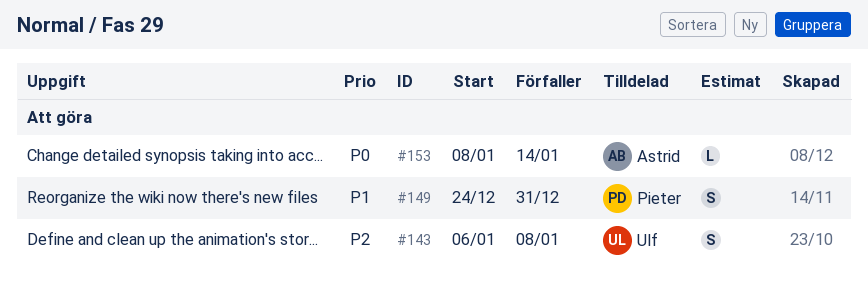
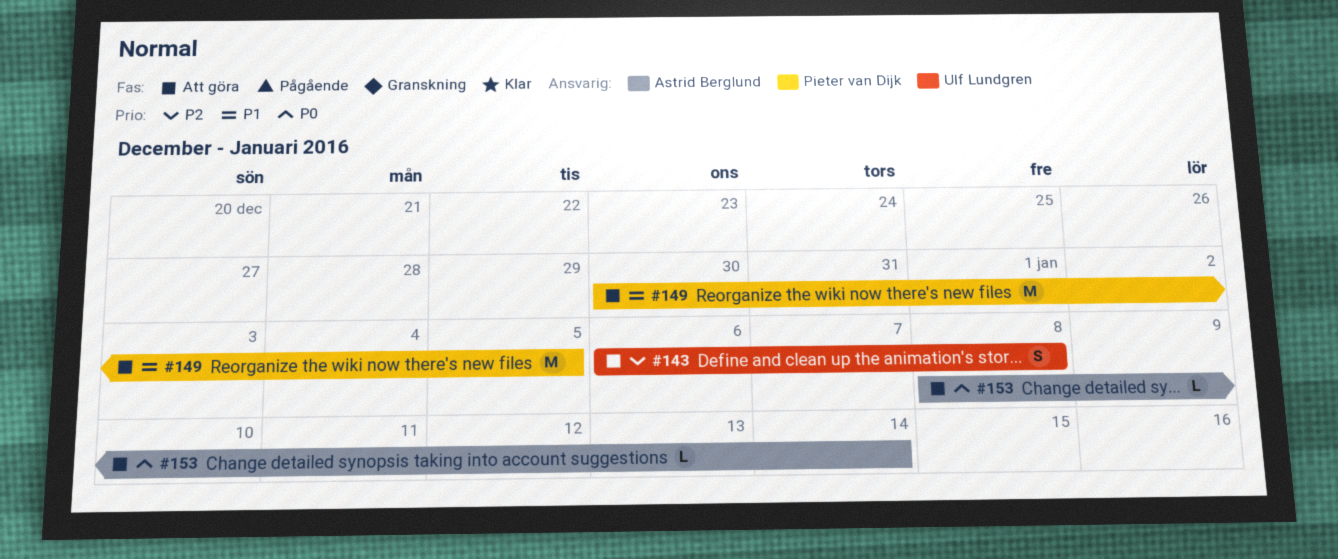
#149, estimate: S -> M
#149, start: Dec 24 -> Dec 30
#149, due: Dec 31 -> Jan 5

